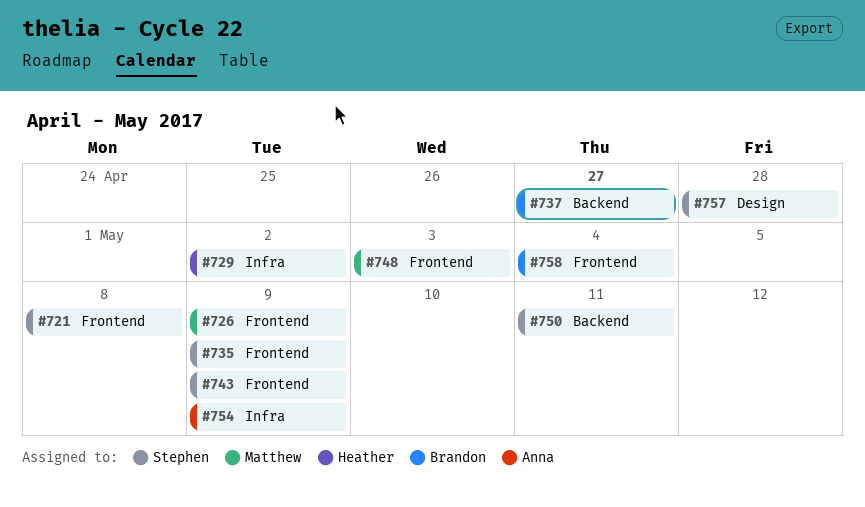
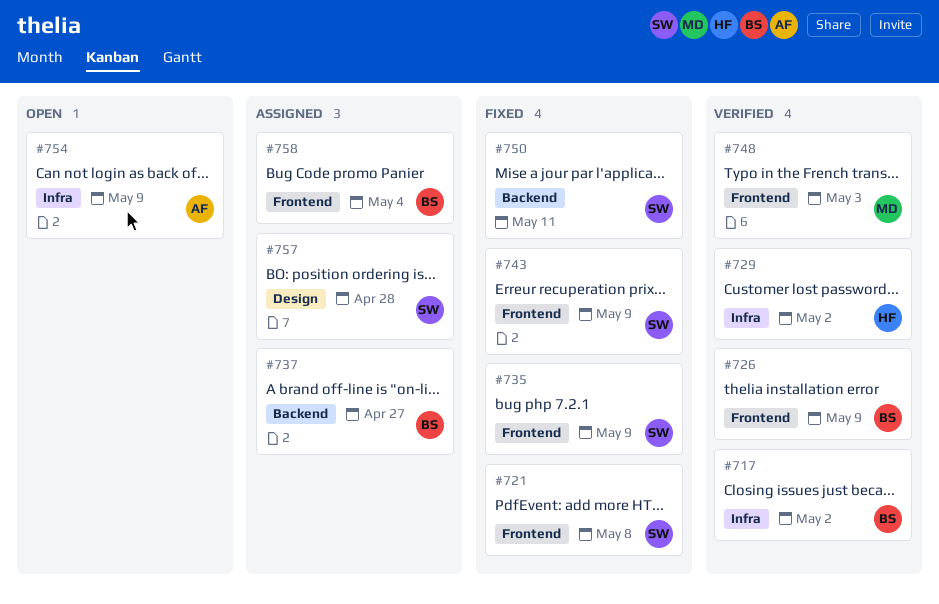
#717: none -> present
#726, owner: Matthew -> Brandon

